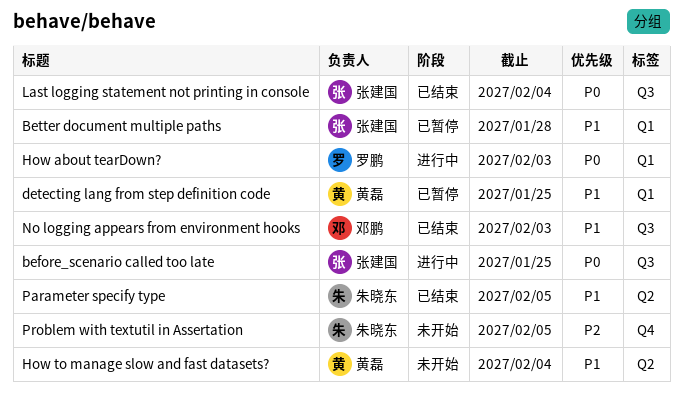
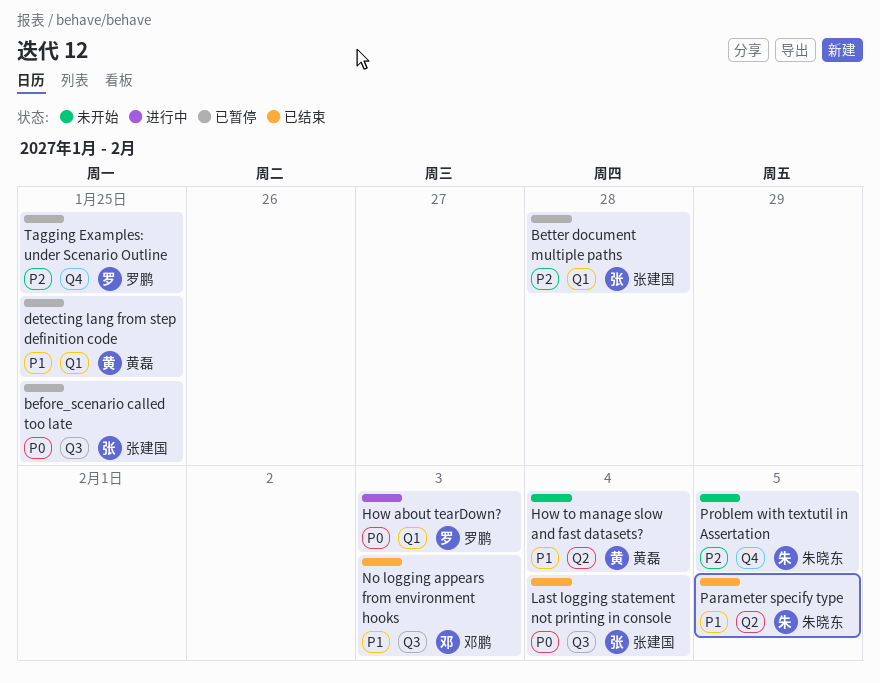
before_scenario called too late, status: 进行中 -> 已暂停
Better document multiple paths, priority: P1 -> P2
Tagging Examples: under Scenario Outline: none -> present

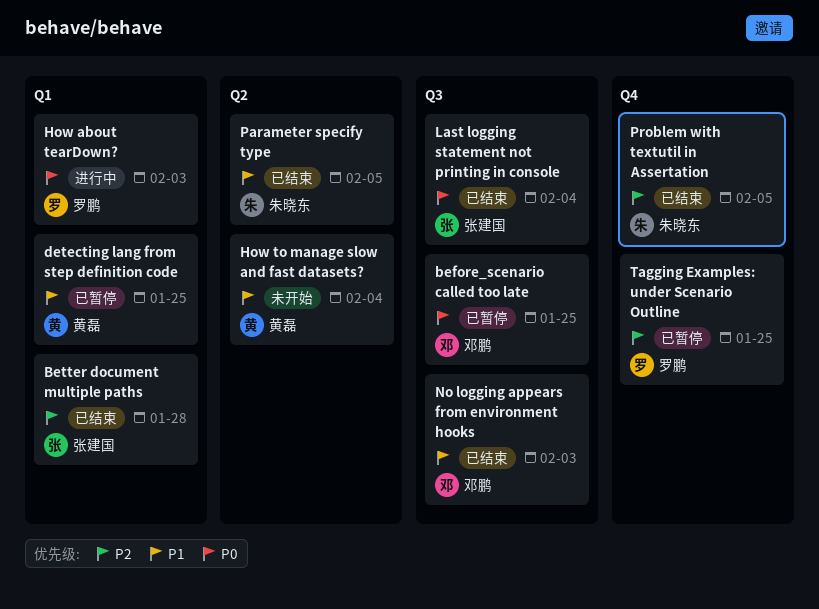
before_scenario called too late, owner: 张建国 -> 邓鹏
Better document multiple paths, status: 已暂停 -> 已结束
Problem with textutil in Assertation, status: 未开始 -> 已结束

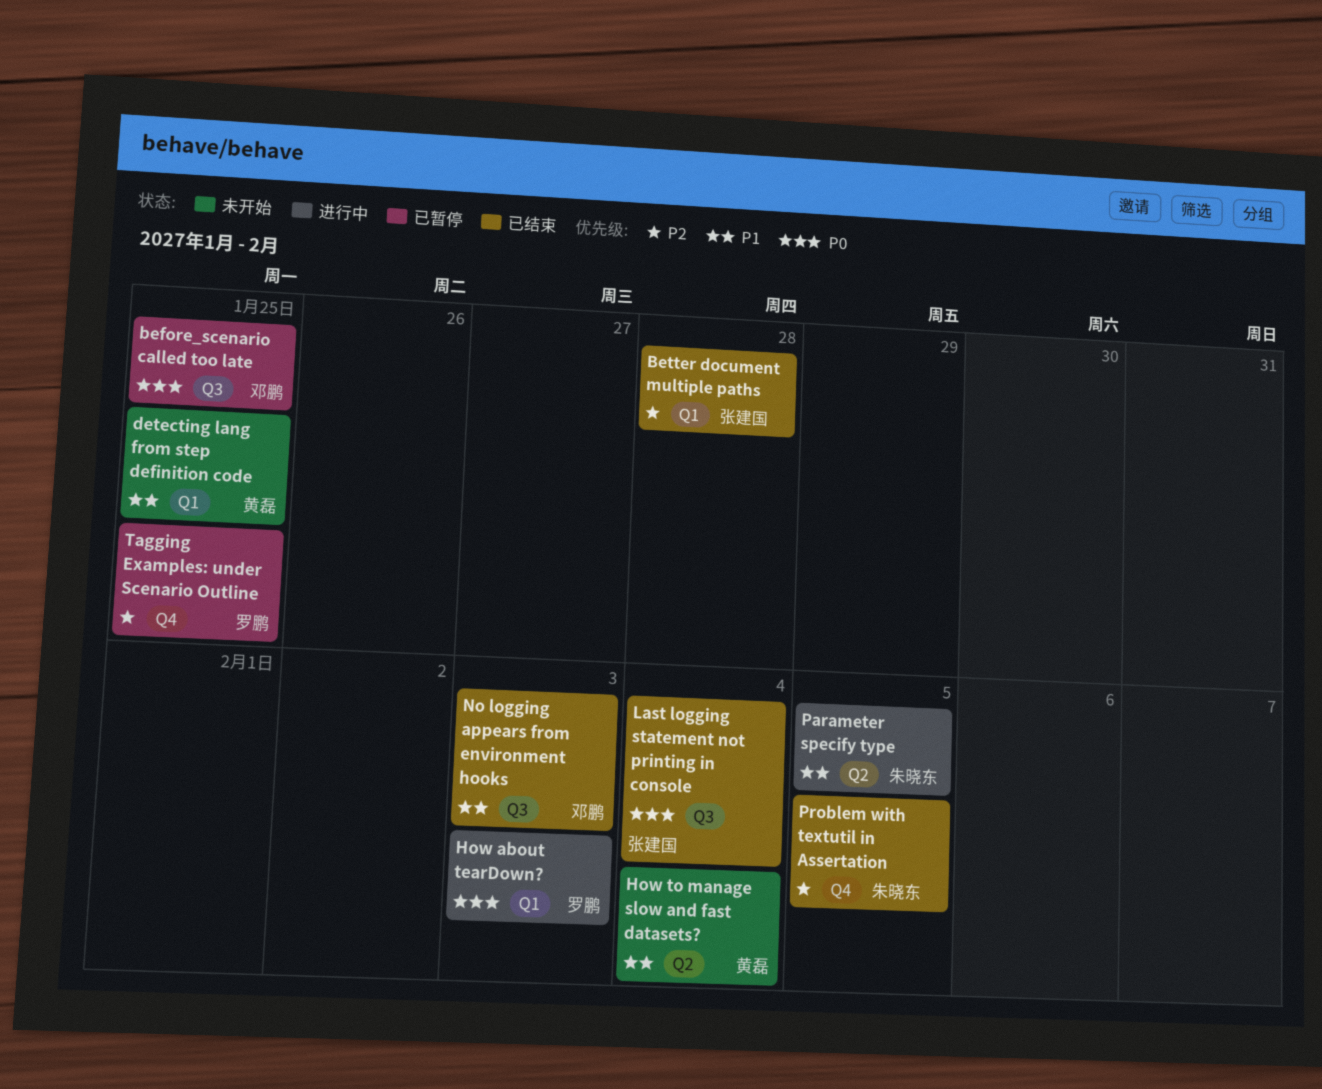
detecting lang from step definition code, status: 已暂停 -> 未开始
Parameter specify type, status: 已结束 -> 进行中

